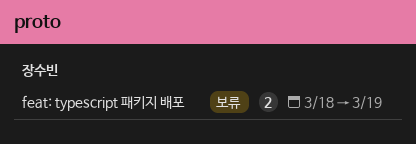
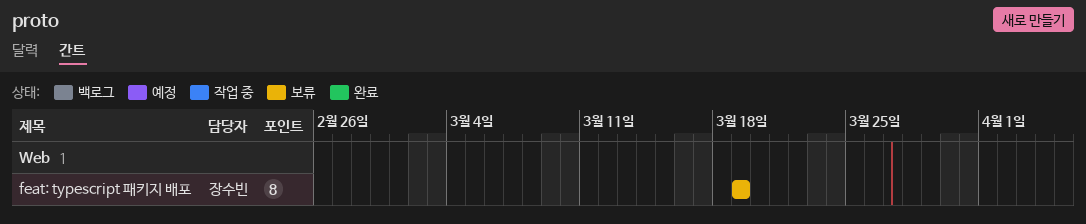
feat: typescript 패키지 배포, estimate: 2 -> 8
feat: typescript 패키지 배포, start: Mar 18 -> Mar 19

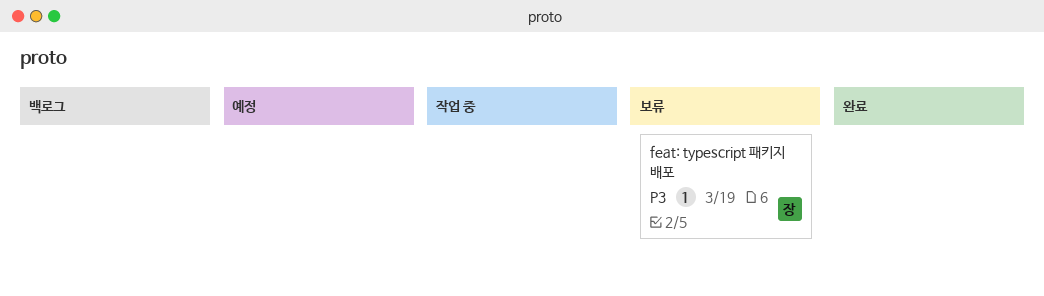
feat: typescript 패키지 배포, estimate: 8 -> 1

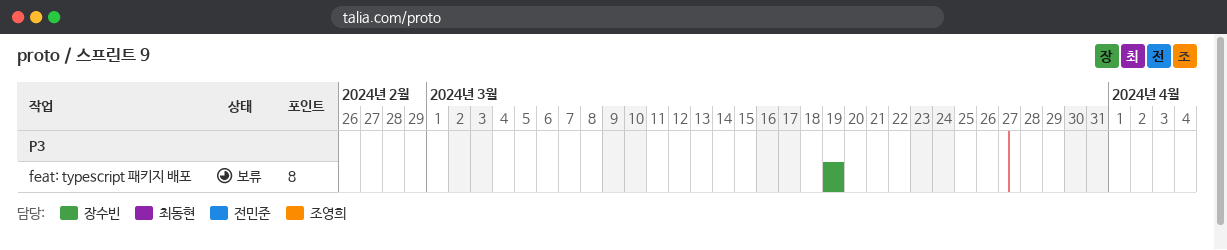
feat: typescript 패키지 배포, estimate: 1 -> 8

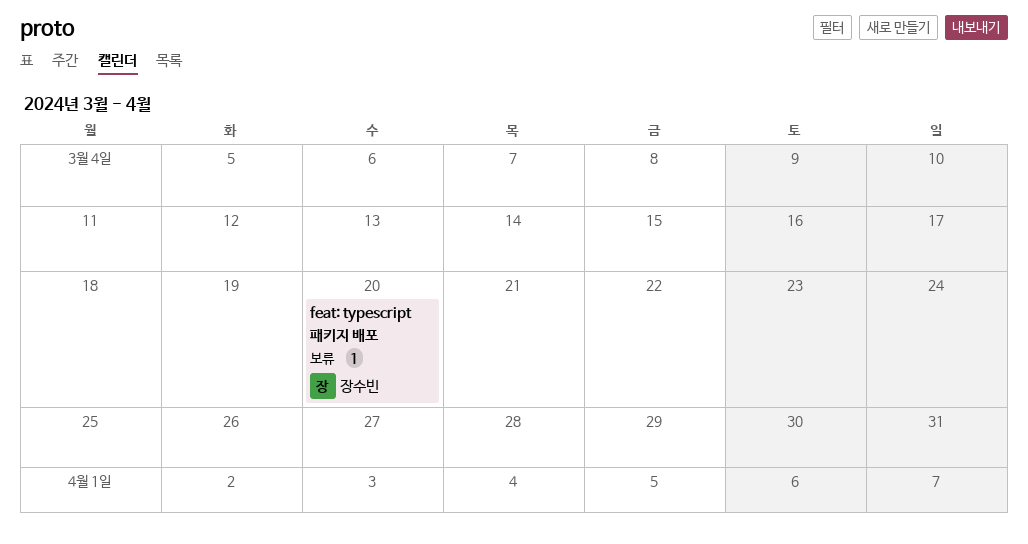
feat: typescript 패키지 배포, estimate: 8 -> 1
feat: typescript 패키지 배포, due: Mar 19 -> Mar 20

